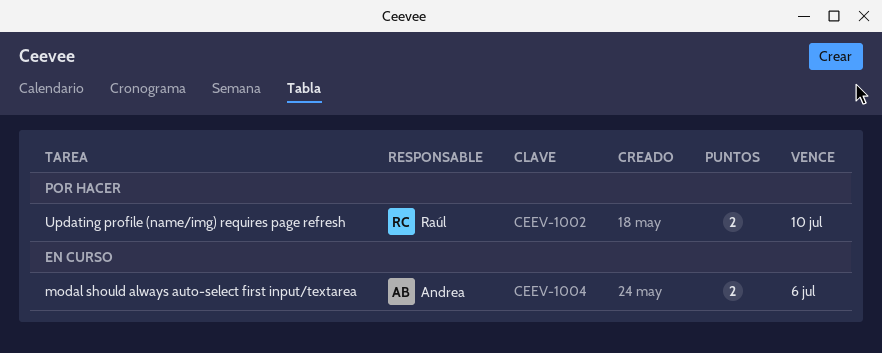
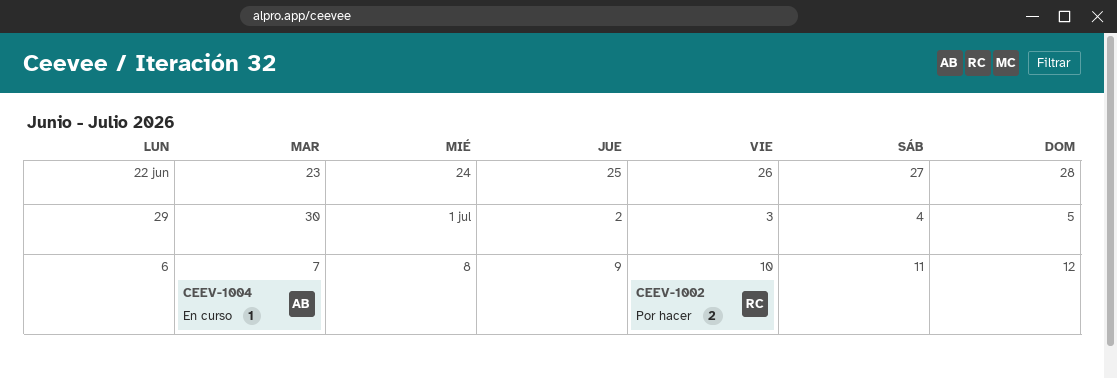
CEEV-1004, estimate: 2 -> 1
CEEV-1004, due: Jul 6 -> Jul 7

